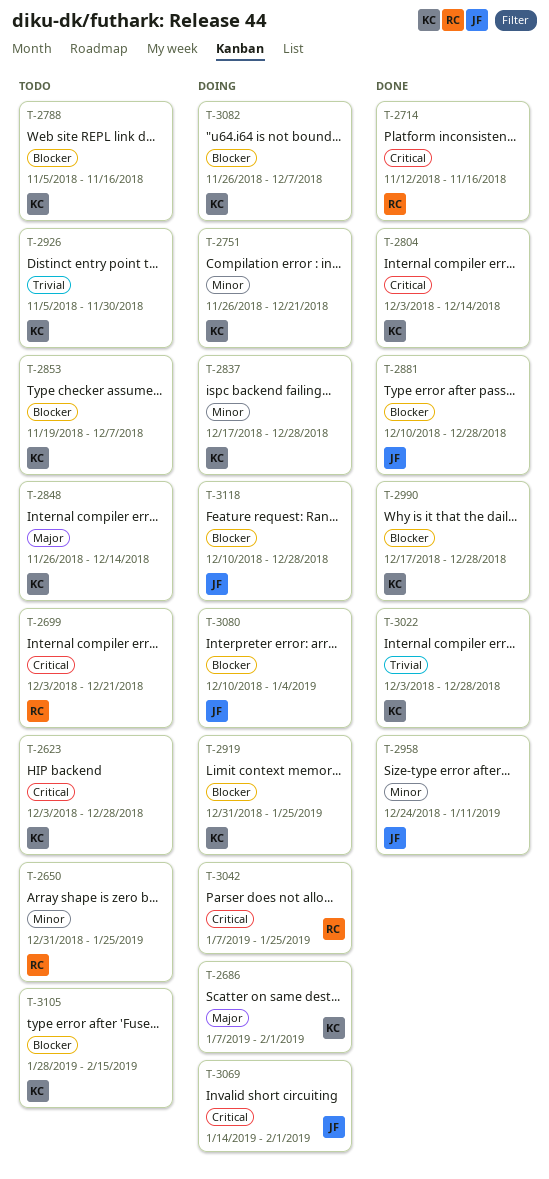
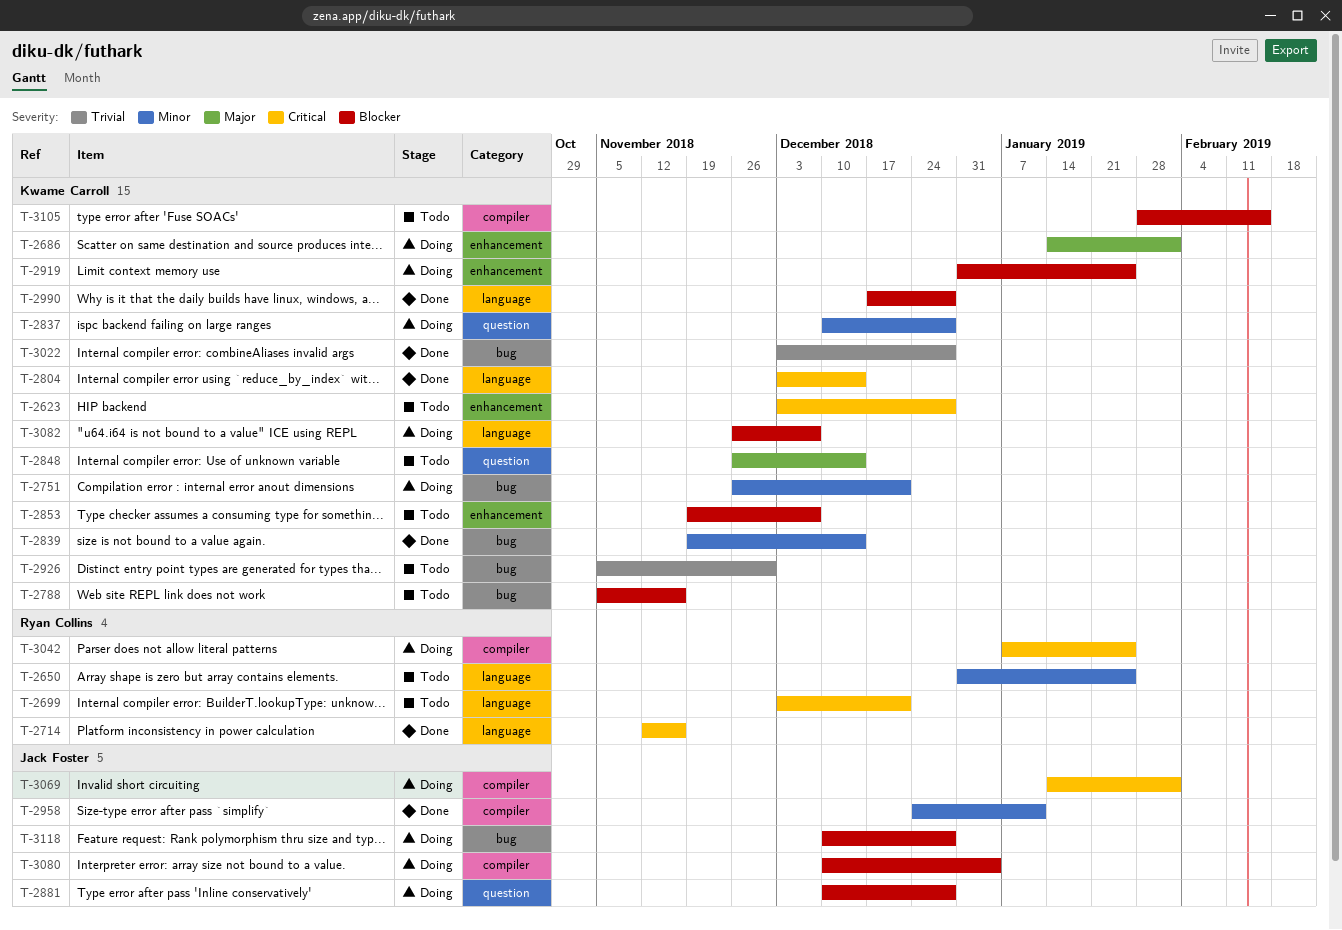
T-2686, start: Jan 7 -> Jan 14
T-2837, start: Dec 17 -> Dec 10
T-2839: none -> present
T-2881, status: Done -> Doing

